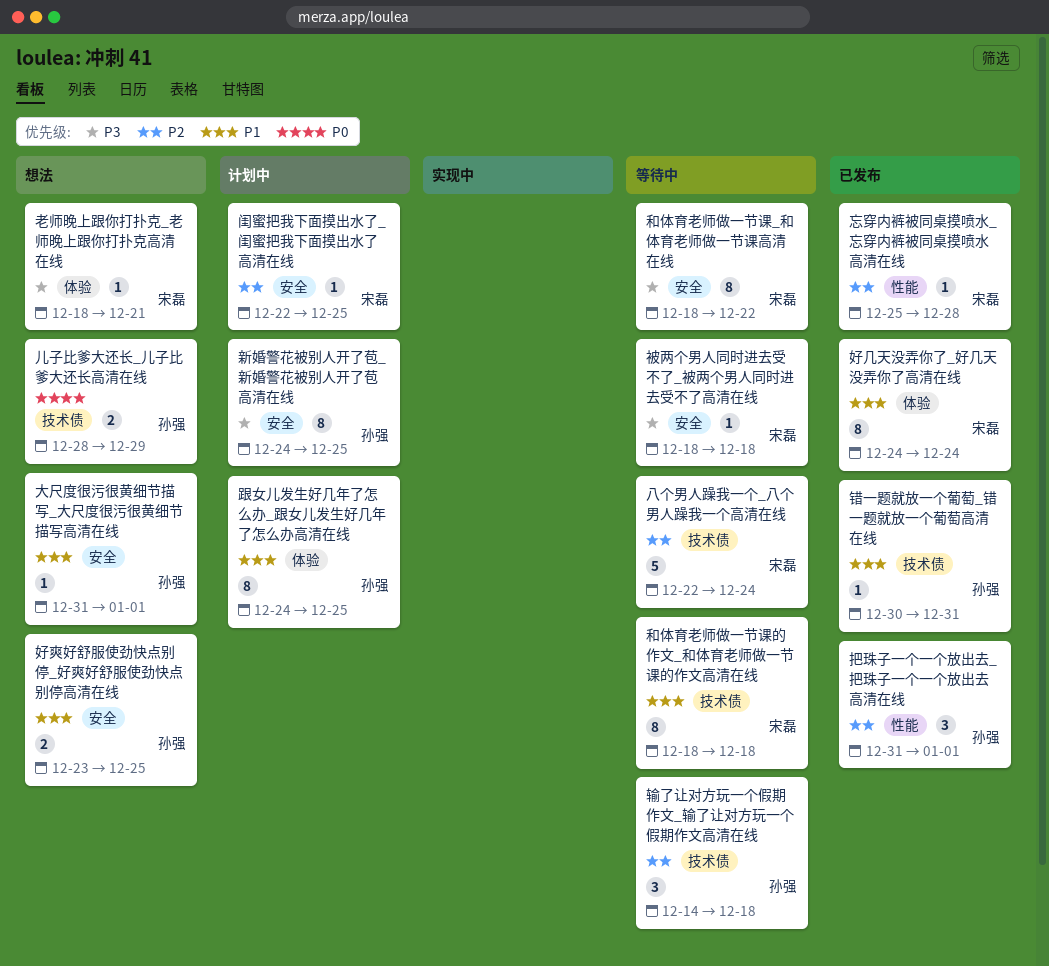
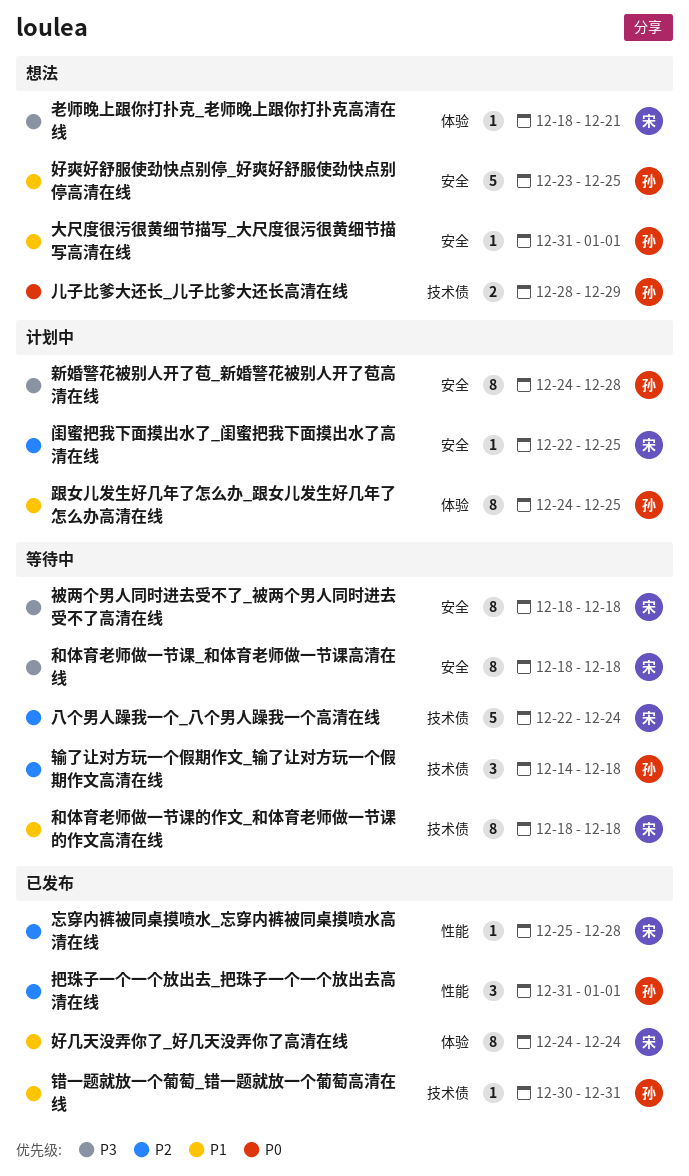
和体育老师做一节课_和体育老师做一节课高清在线, due: Dec 22 -> Dec 18
好爽好舒服使劲快点别停_好爽好舒服使劲快点别停高清在线, estimate: 2 -> 5
新婚警花被别人开了苞_新婚警花被别人开了苞高清在线, due: Dec 25 -> Dec 28
被两个男人同时进去受不了_被两个男人同时进去受不了高清在线, estimate: 1 -> 8

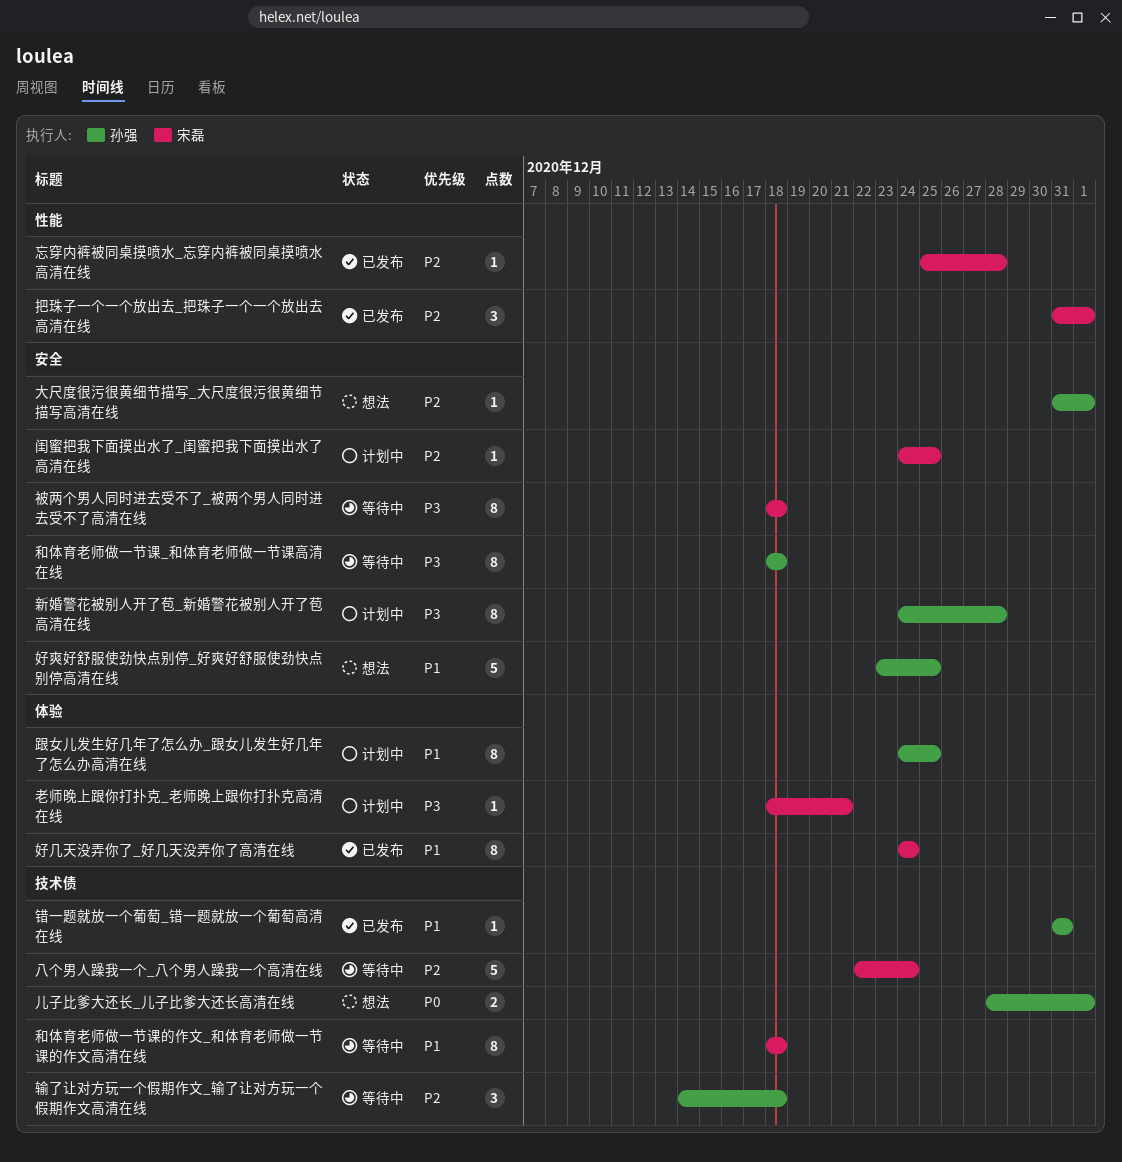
儿子比爹大还长_儿子比爹大还长高清在线, due: Dec 29 -> Jan 1
和体育老师做一节课_和体育老师做一节课高清在线, owner: 宋磊 -> 孙强
大尺度很污很黄细节描写_大尺度很污很黄细节描写高清在线, priority: P1 -> P2
把珠子一个一个放出去_把珠子一个一个放出去高清在线, owner: 孙强 -> 宋磊
老师晚上跟你打扑克_老师晚上跟你打扑克高清在线, status: 想法 -> 计划中
错一题就放一个葡萄_错一题就放一个葡萄高清在线, start: Dec 30 -> Dec 31
闺蜜把我下面摸出水了_闺蜜把我下面摸出水了高清在线, start: Dec 22 -> Dec 24

